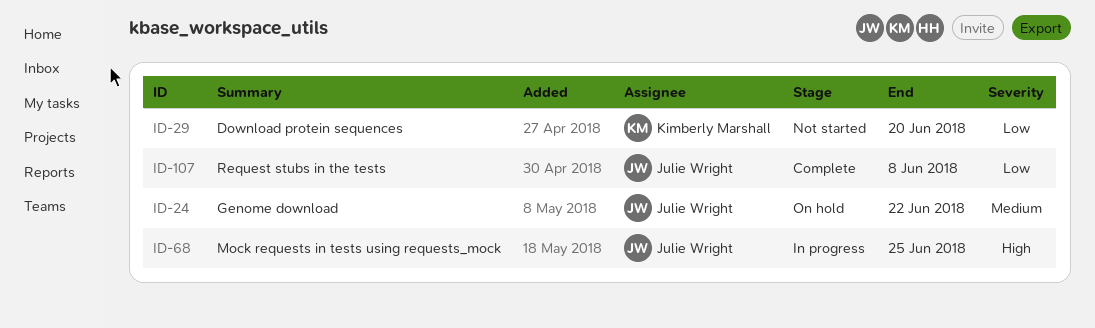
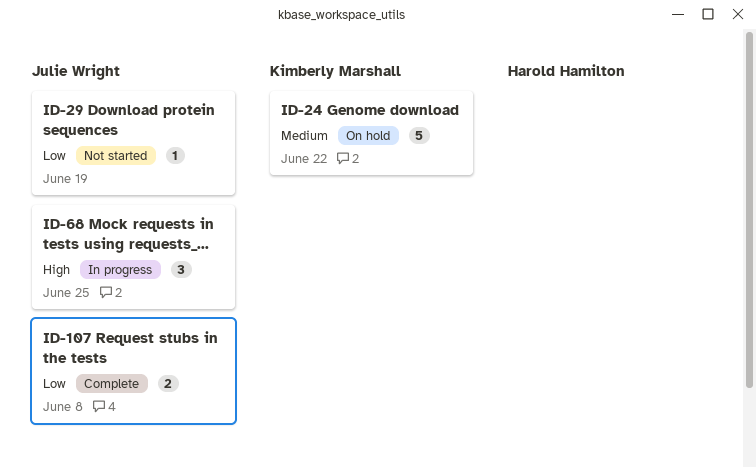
ID-24, owner: Julie Wright -> Kimberly Marshall
ID-29, owner: Kimberly Marshall -> Julie Wright
ID-29, due: Jun 20 -> Jun 19

